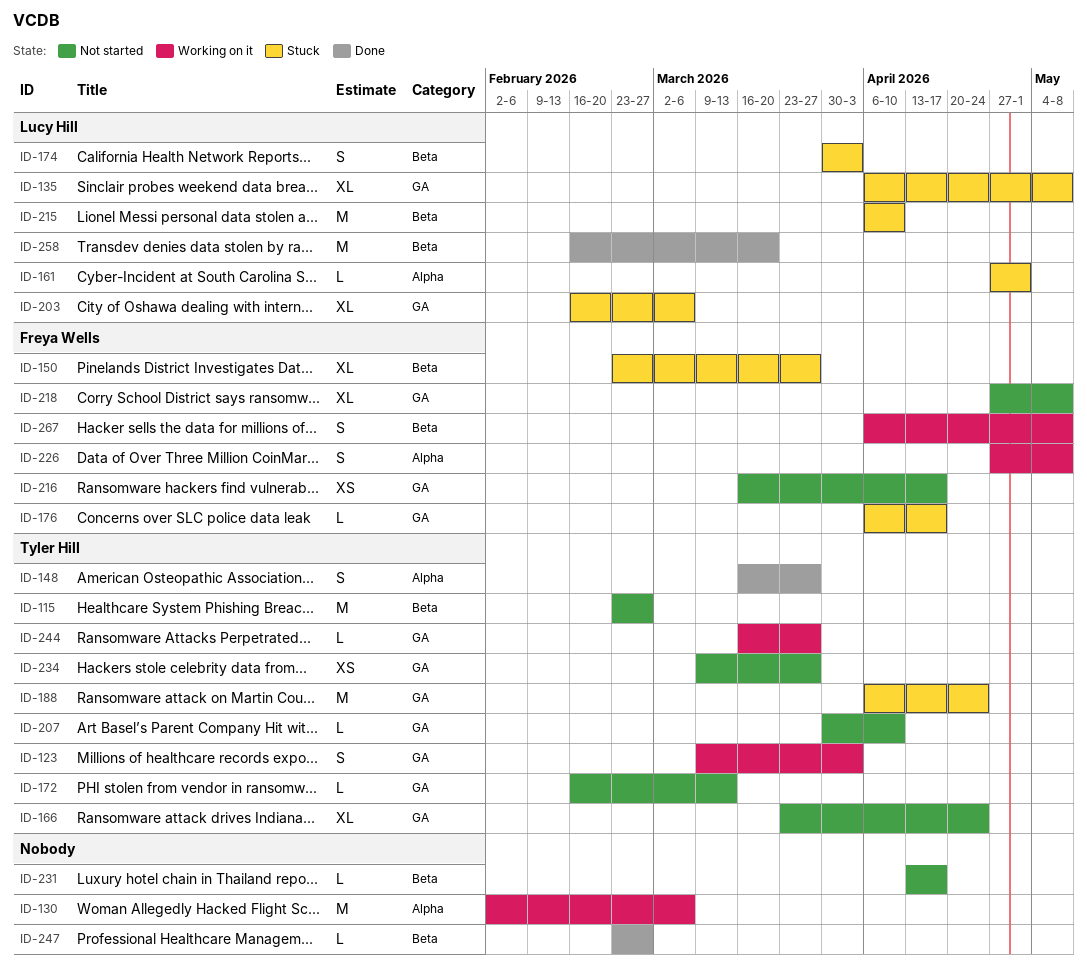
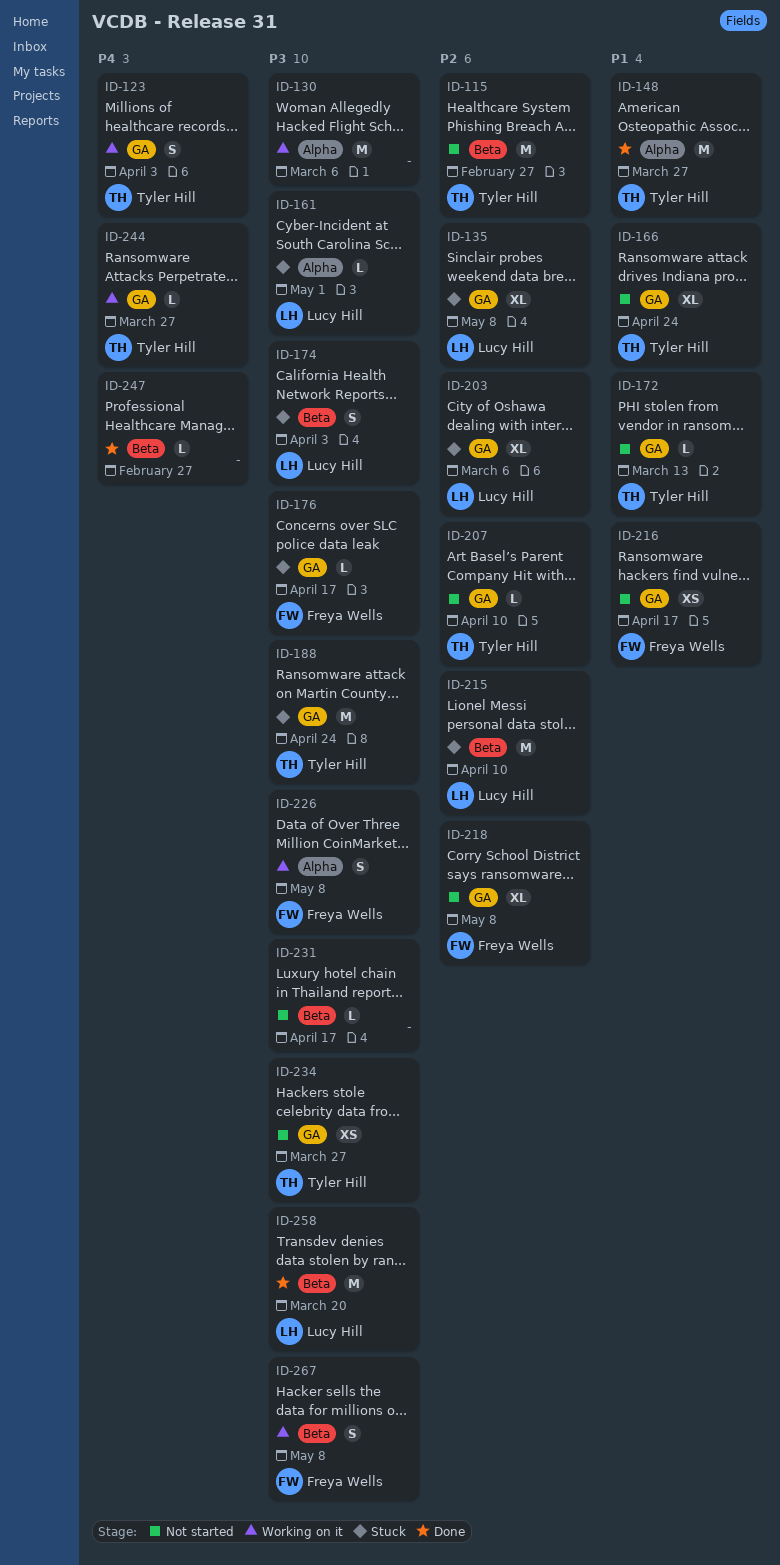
ID-148, estimate: S -> M
ID-150: present -> none

